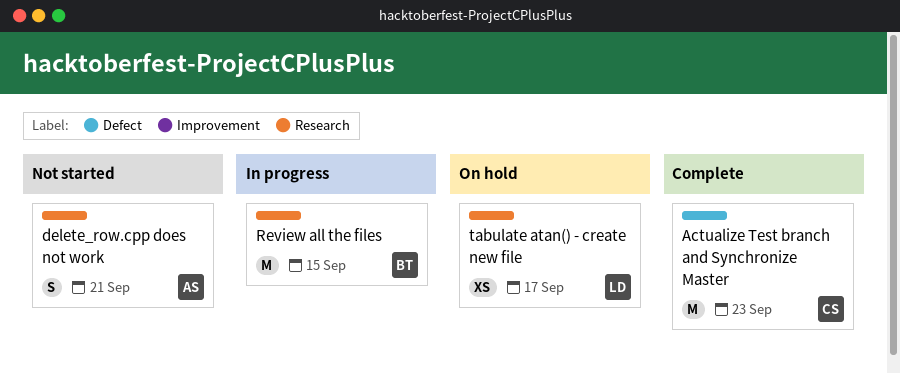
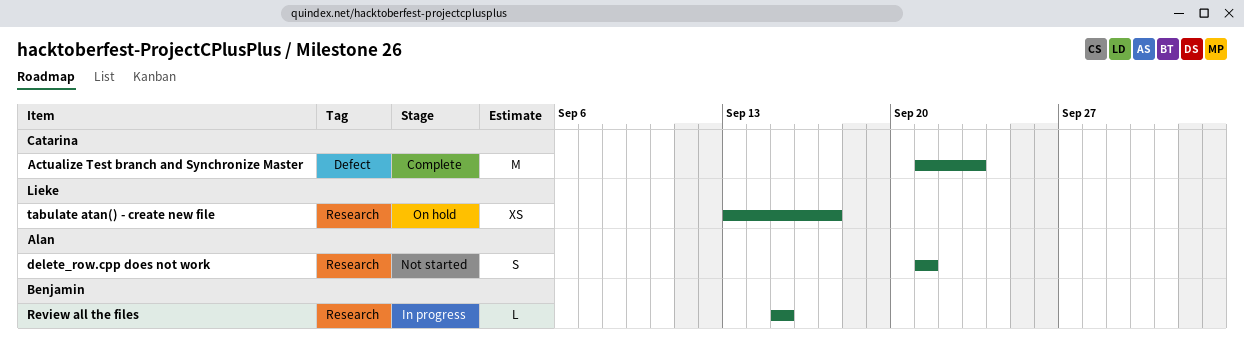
Review all the files, estimate: M -> L

